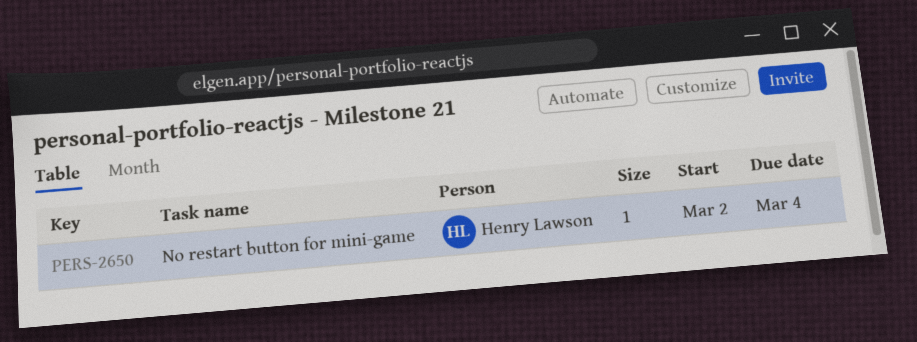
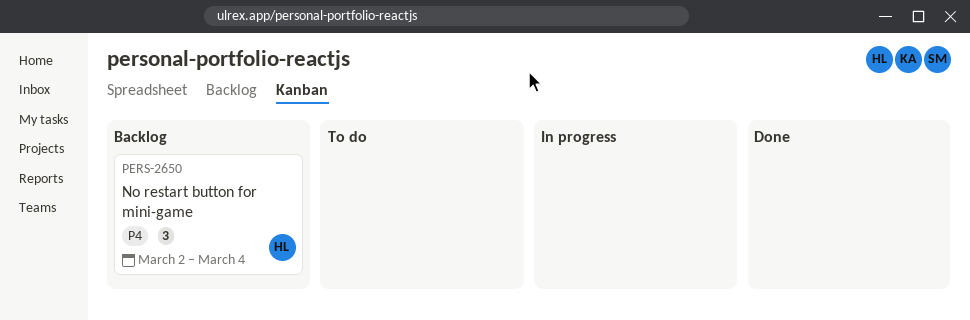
PERS-2650, estimate: 1 -> 3

